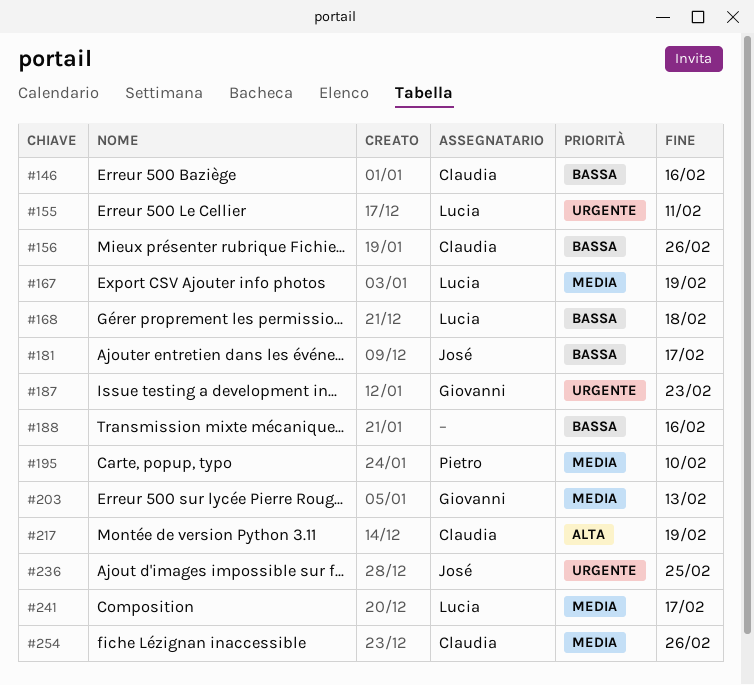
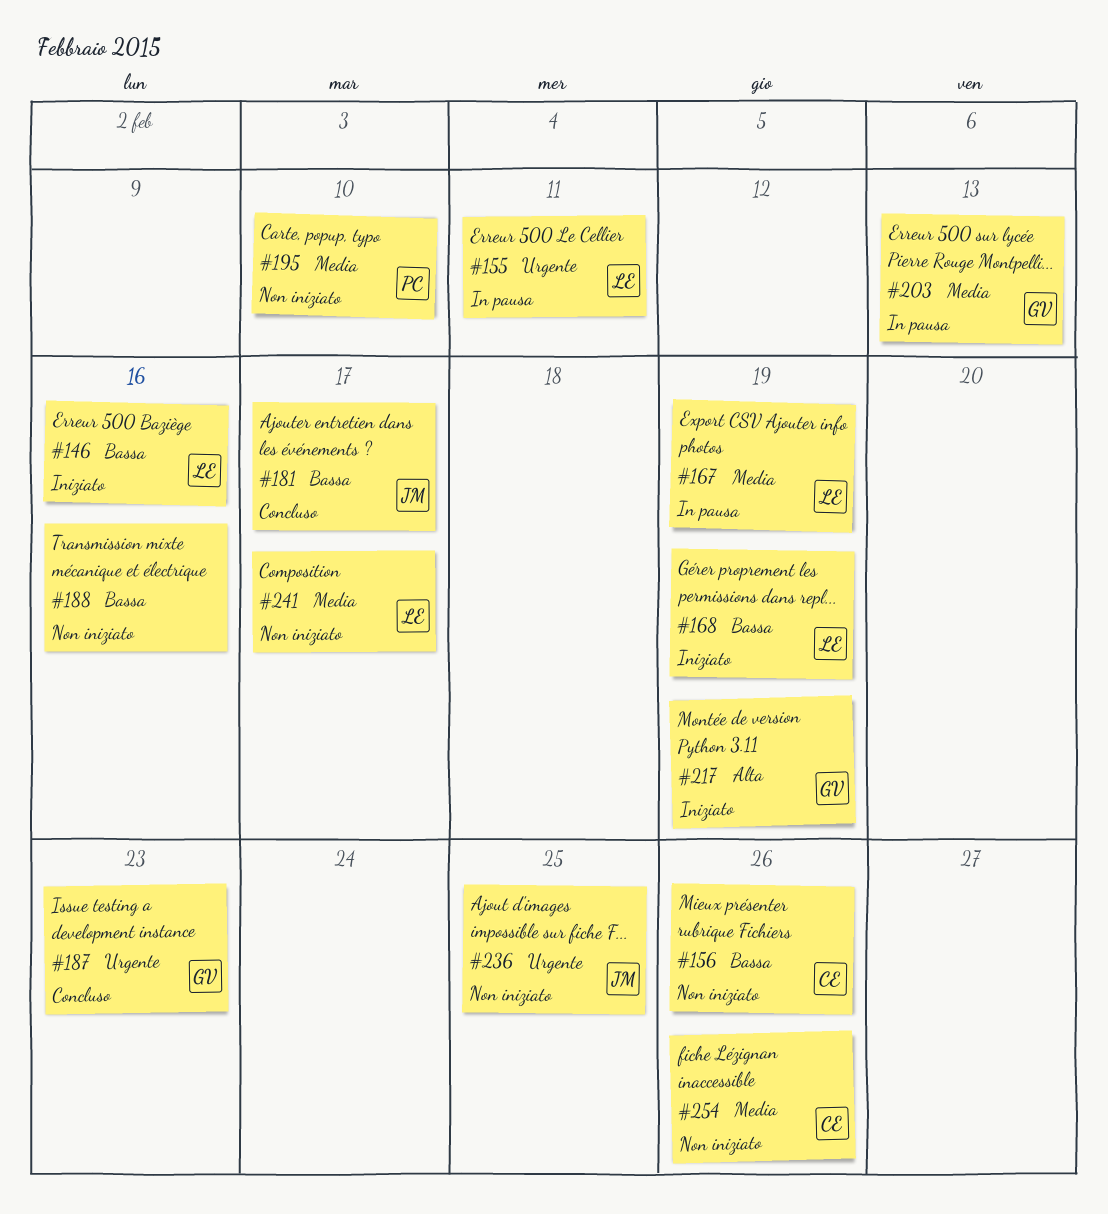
#146, owner: Claudia -> Lucia
#168, due: Feb 18 -> Feb 19
#217, owner: Claudia -> Giovanni

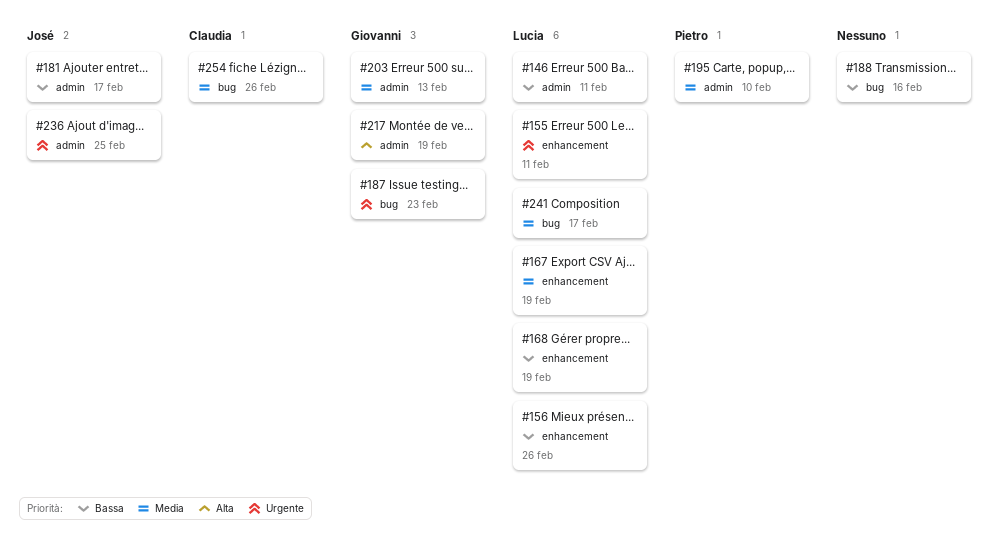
#146, due: Feb 16 -> Feb 11
#156, owner: Claudia -> Lucia

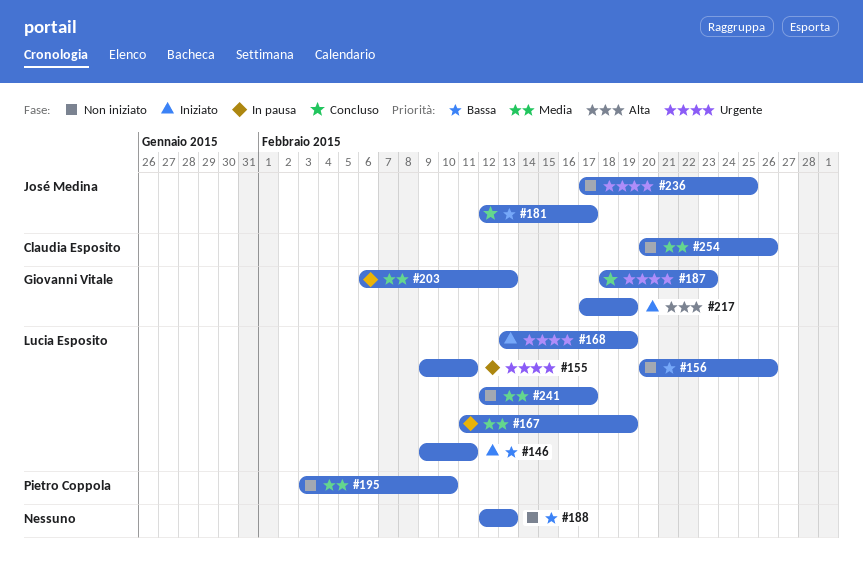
#168, priority: Bassa -> Urgente
#188, due: Feb 16 -> Feb 13

